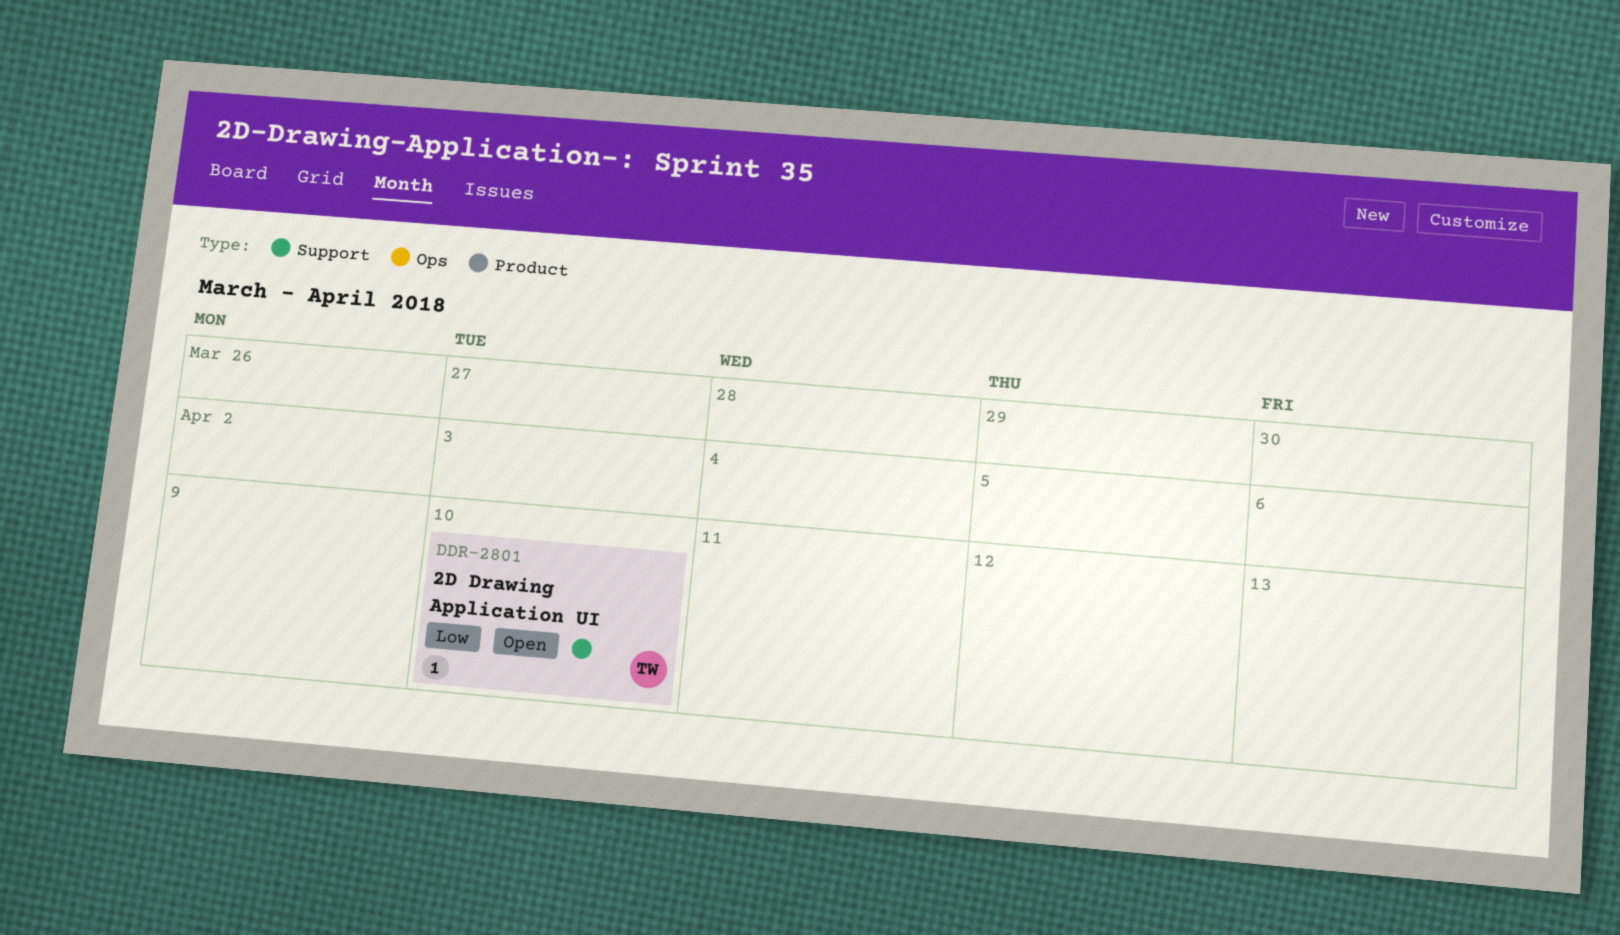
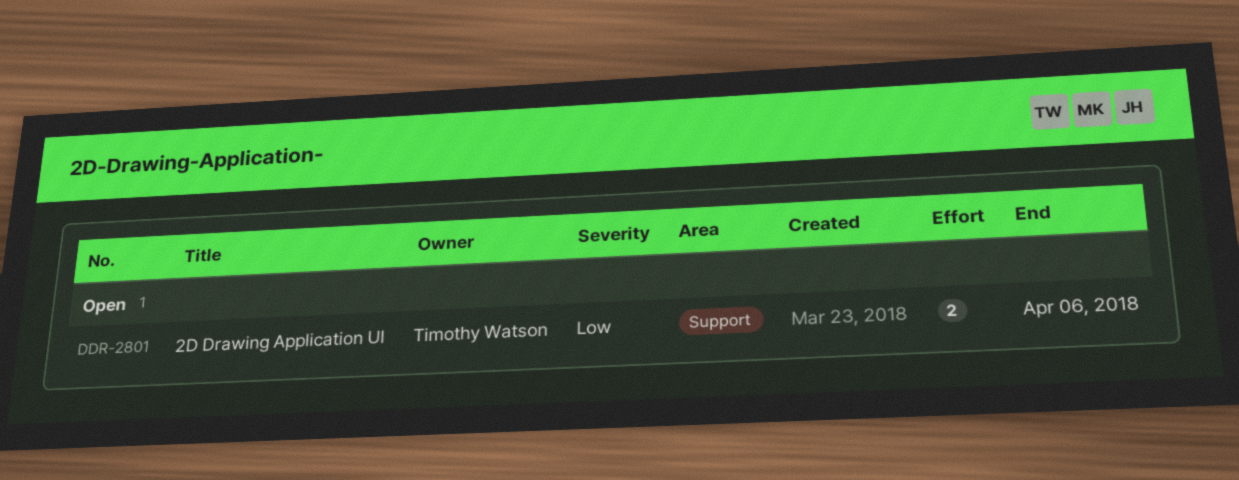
DDR-2801, estimate: 1 -> 2
DDR-2801, due: Apr 10 -> Apr 6

